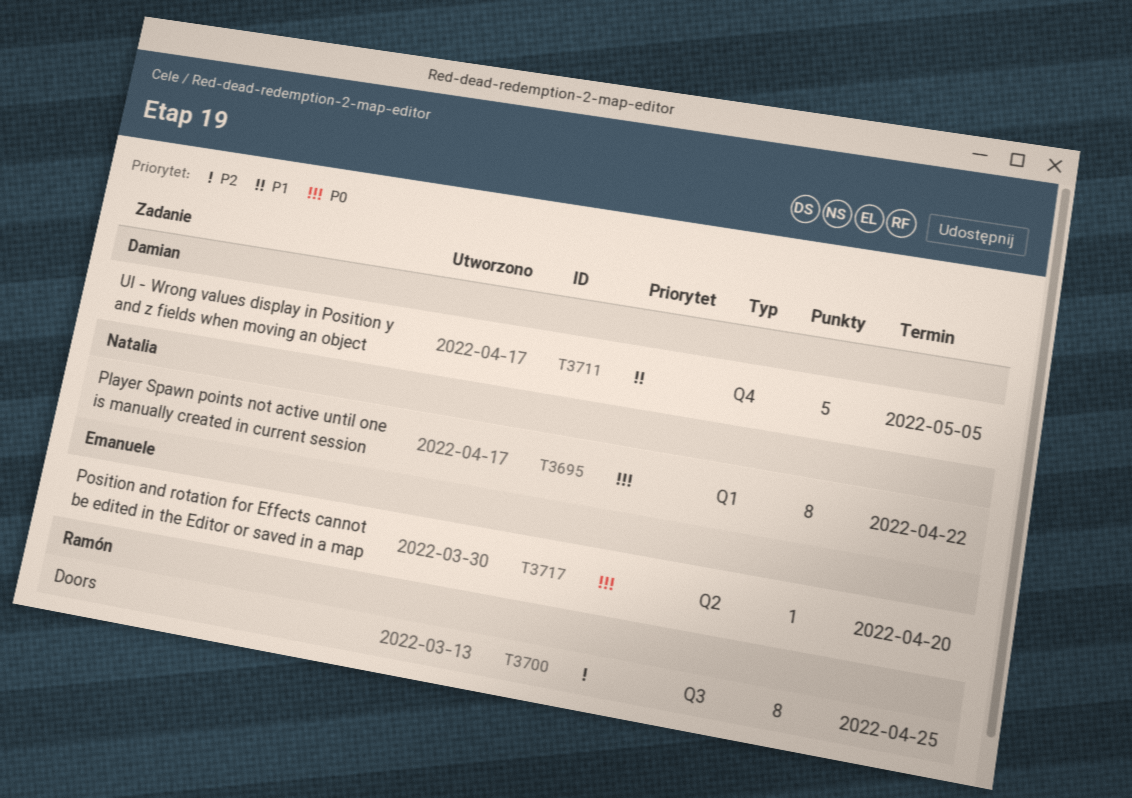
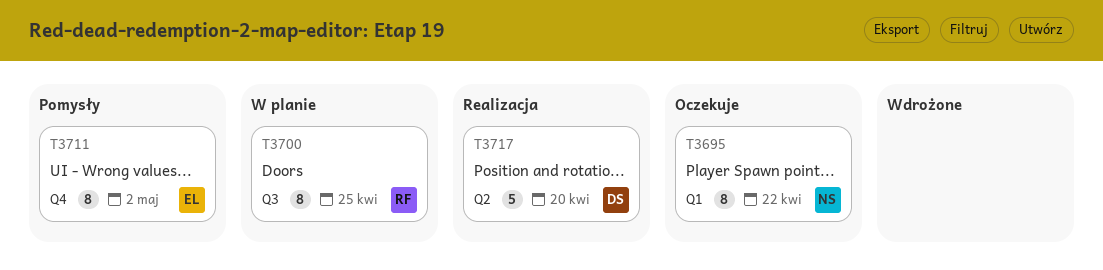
T3711, owner: Damian -> Emanuele
T3711, estimate: 5 -> 8
T3711, due: May 5 -> May 2
T3717, owner: Emanuele -> Damian
T3717, estimate: 1 -> 5

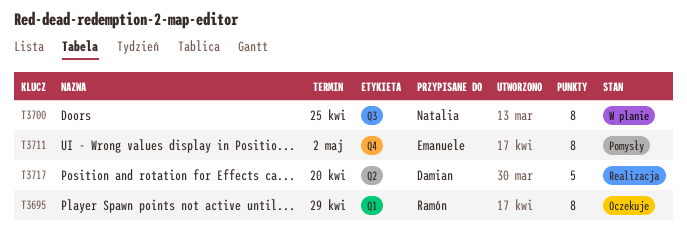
T3695, owner: Natalia -> Ramón
T3695, due: Apr 22 -> Apr 29
T3700, owner: Ramón -> Natalia

